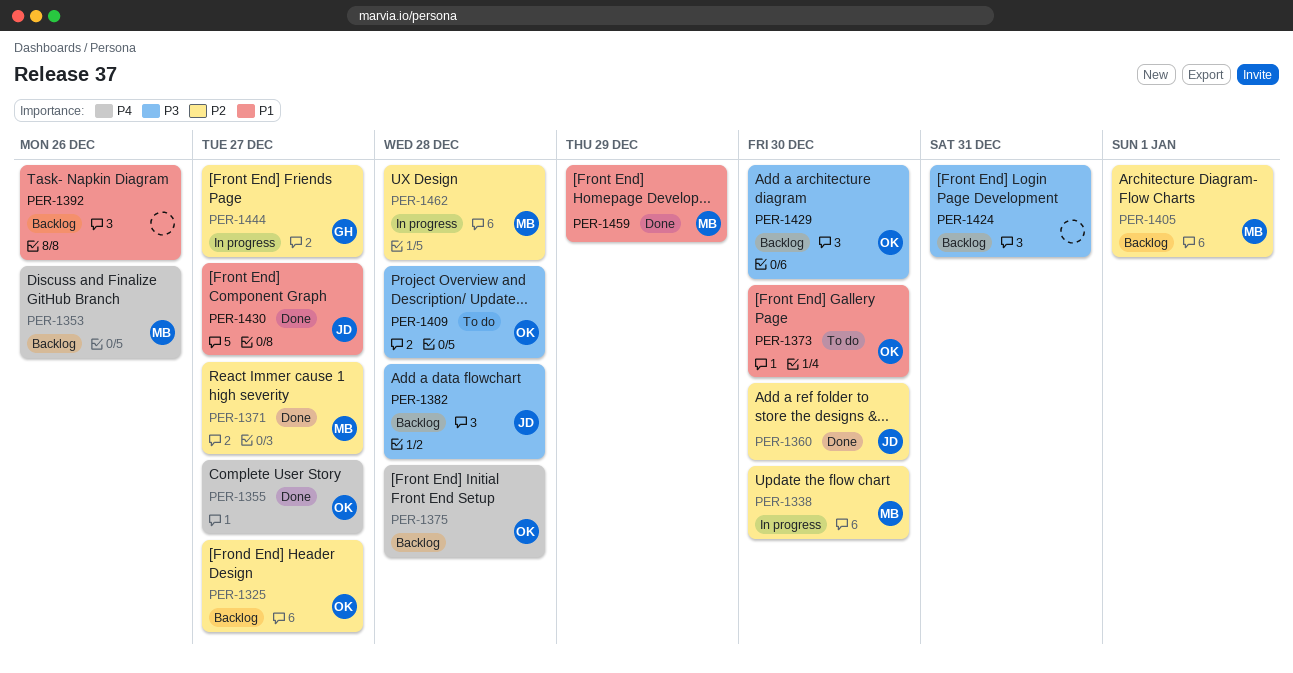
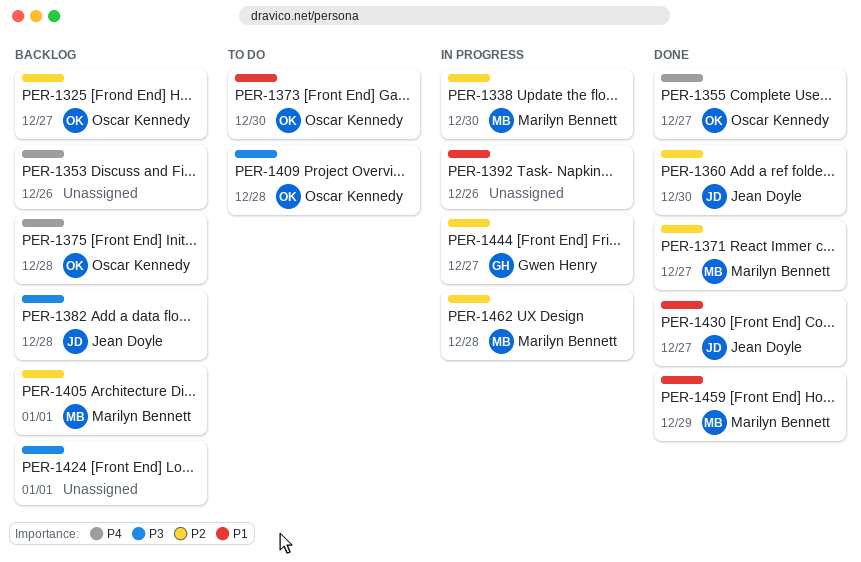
PER-1353, owner: Marilyn Bennett -> none
PER-1392, status: Backlog -> In progress
PER-1424, due: Dec 31 -> Jan 1
PER-1429: present -> none

